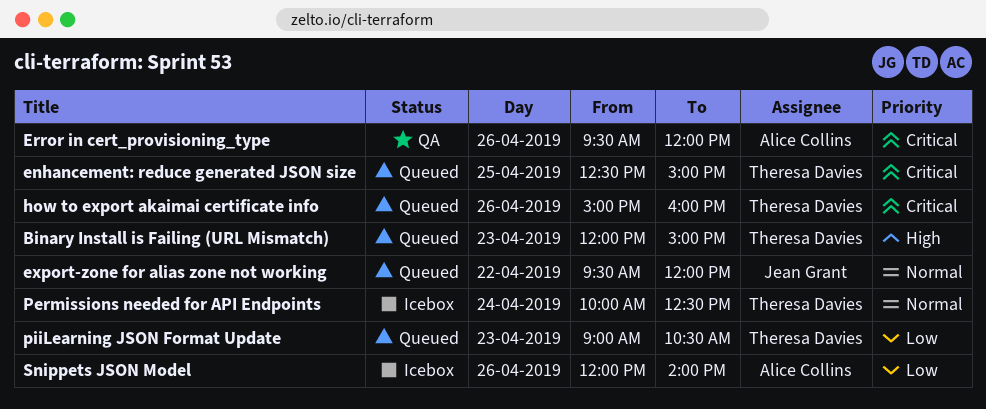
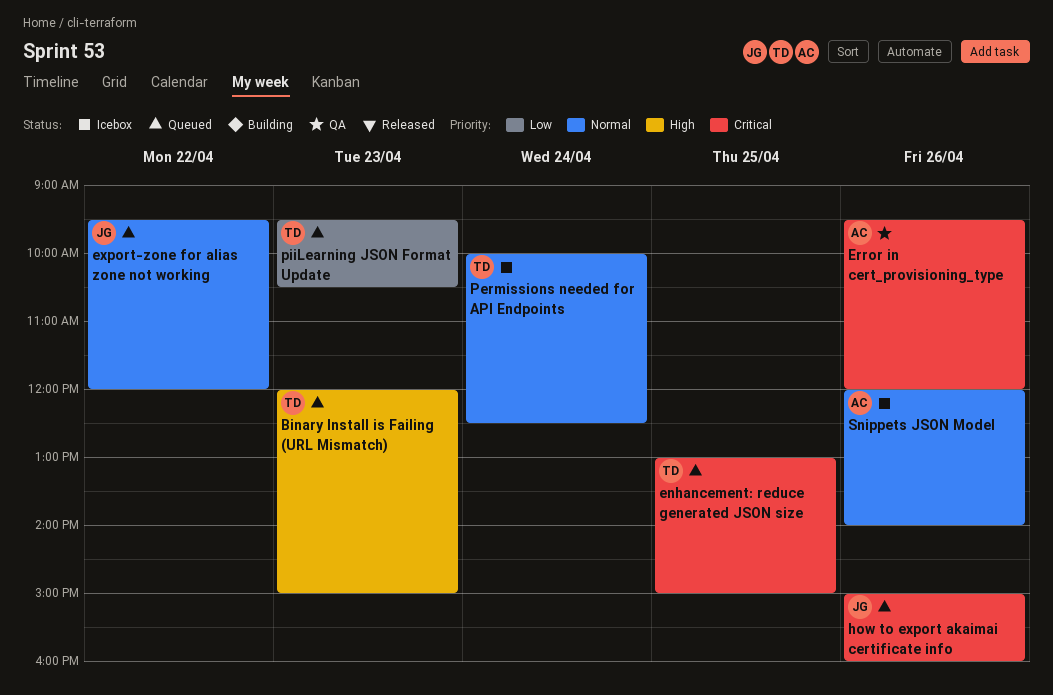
enhancement: reduce generated JSON size, begins: 12:30 -> 13:00
how to export akaimai certificate info, owner: Theresa Davies -> Jean Grant
piiLearning JSON Format Update, begins: 09:00 -> 09:30
Snippets JSON Model, priority: Low -> Normal

